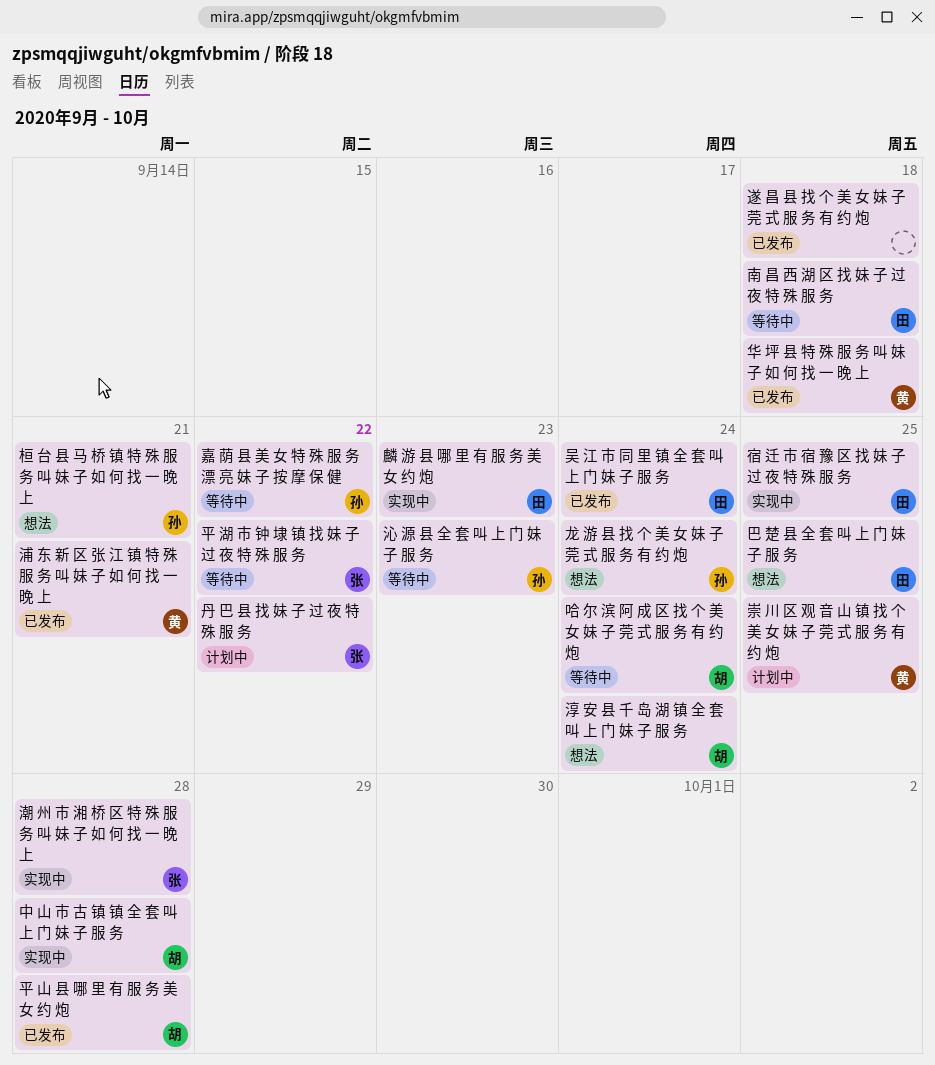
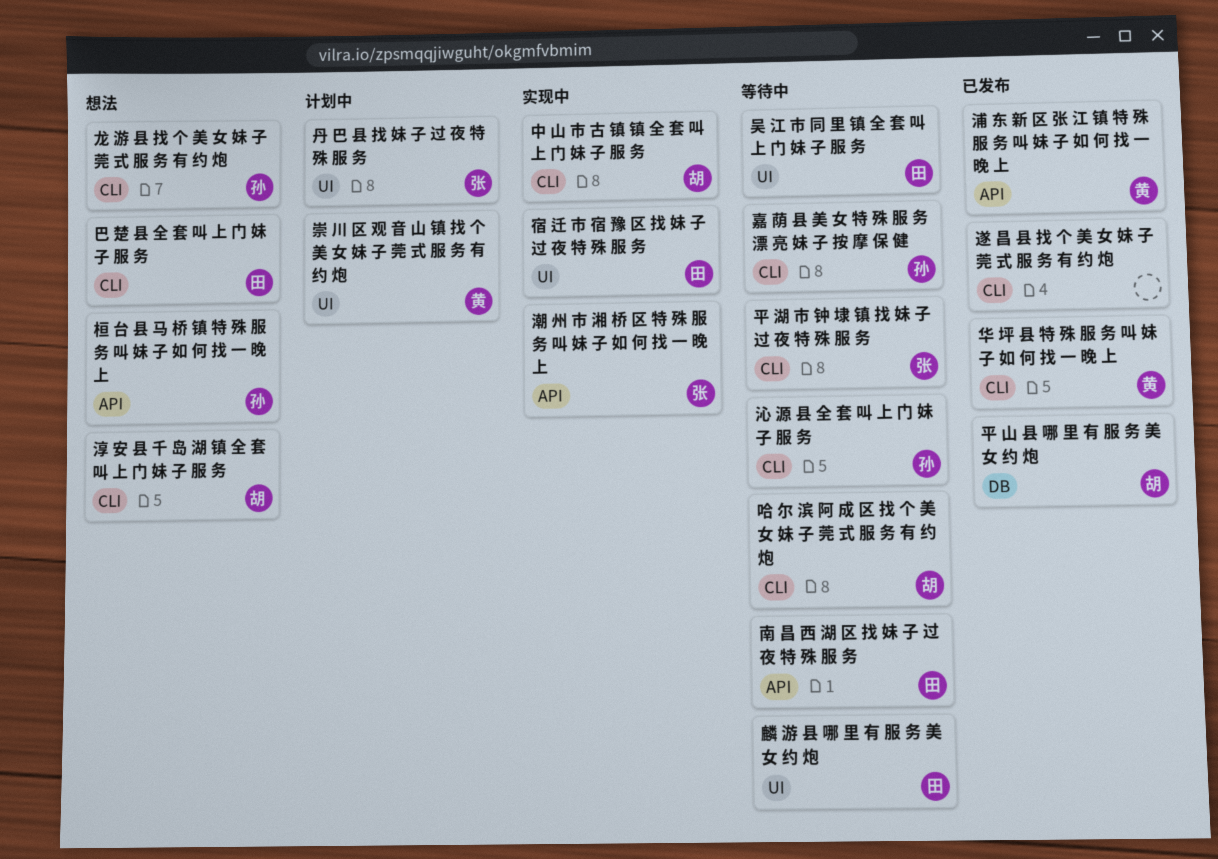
吴 江 市 同 里 镇 全 套 叫 上 门 妹 子 服 务, status: 已发布 -> 等待中
麟 游 县 哪 里 有 服 务 美 女 约 炮, status: 实现中 -> 等待中

